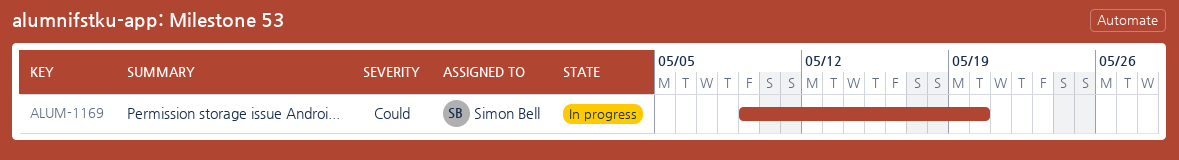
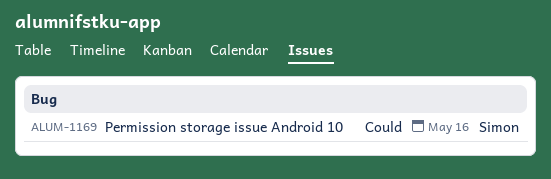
ALUM-1169, due: May 20 -> May 16

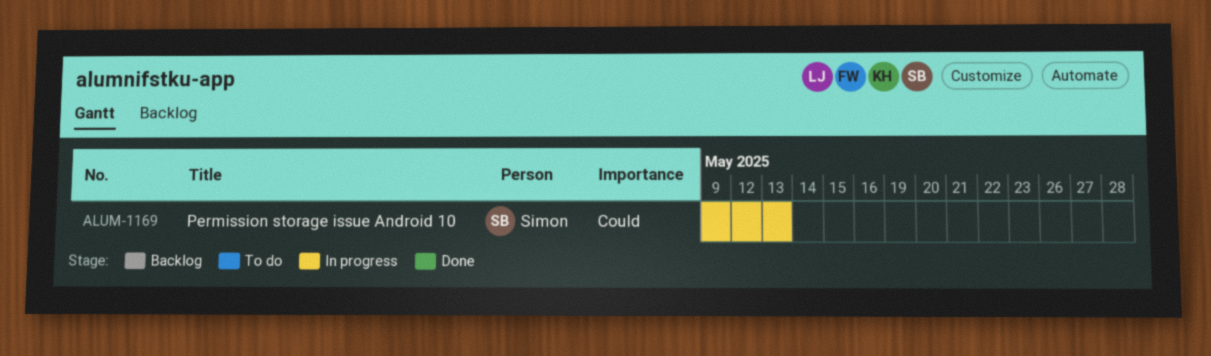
ALUM-1169, due: May 16 -> May 13

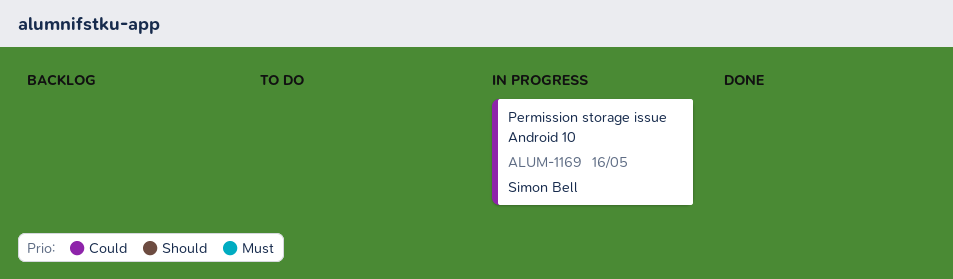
ALUM-1169, due: May 13 -> May 16

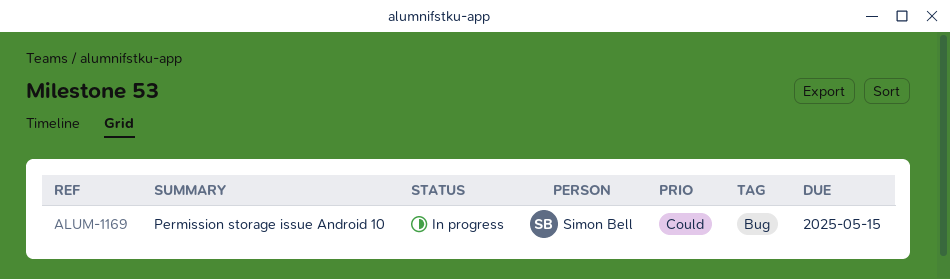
ALUM-1169, due: May 16 -> May 15

